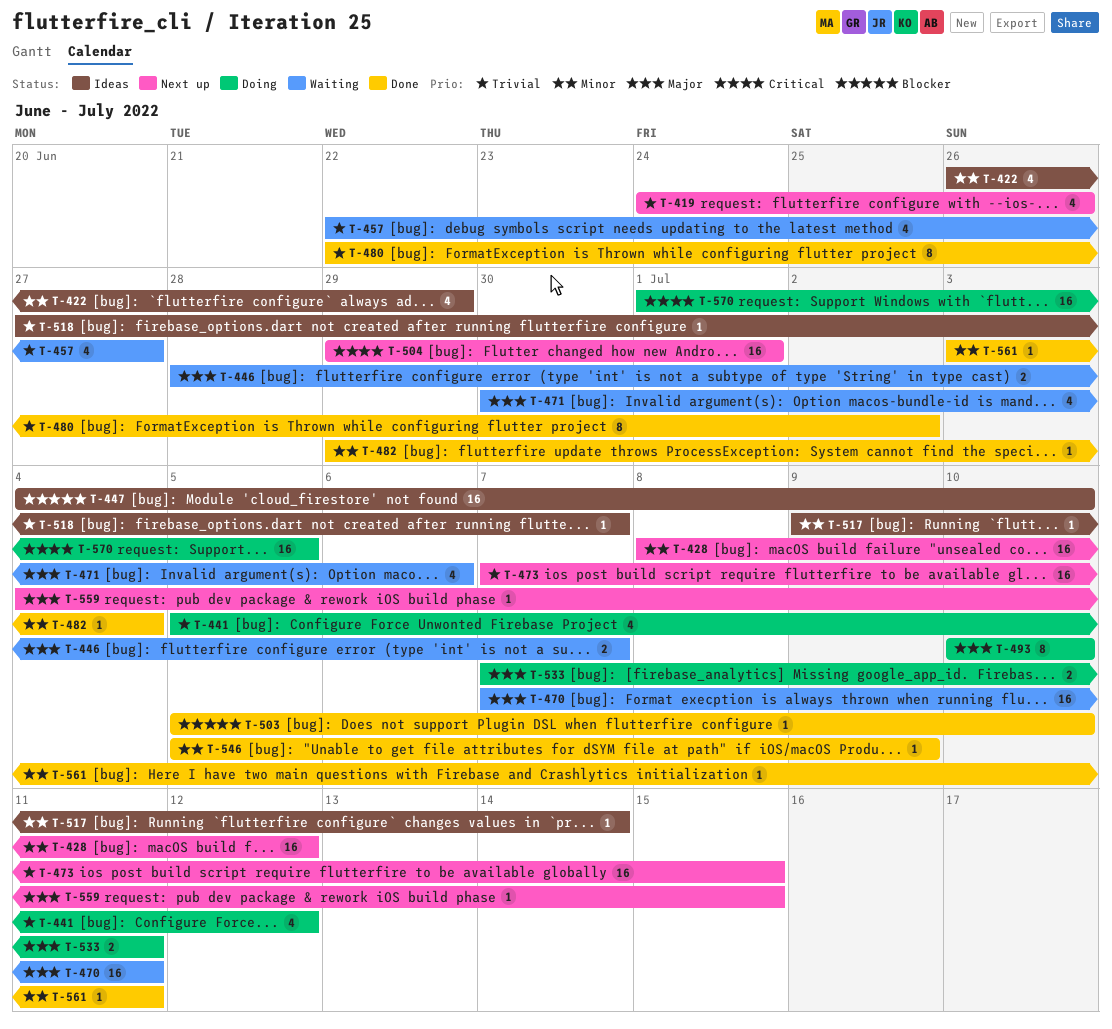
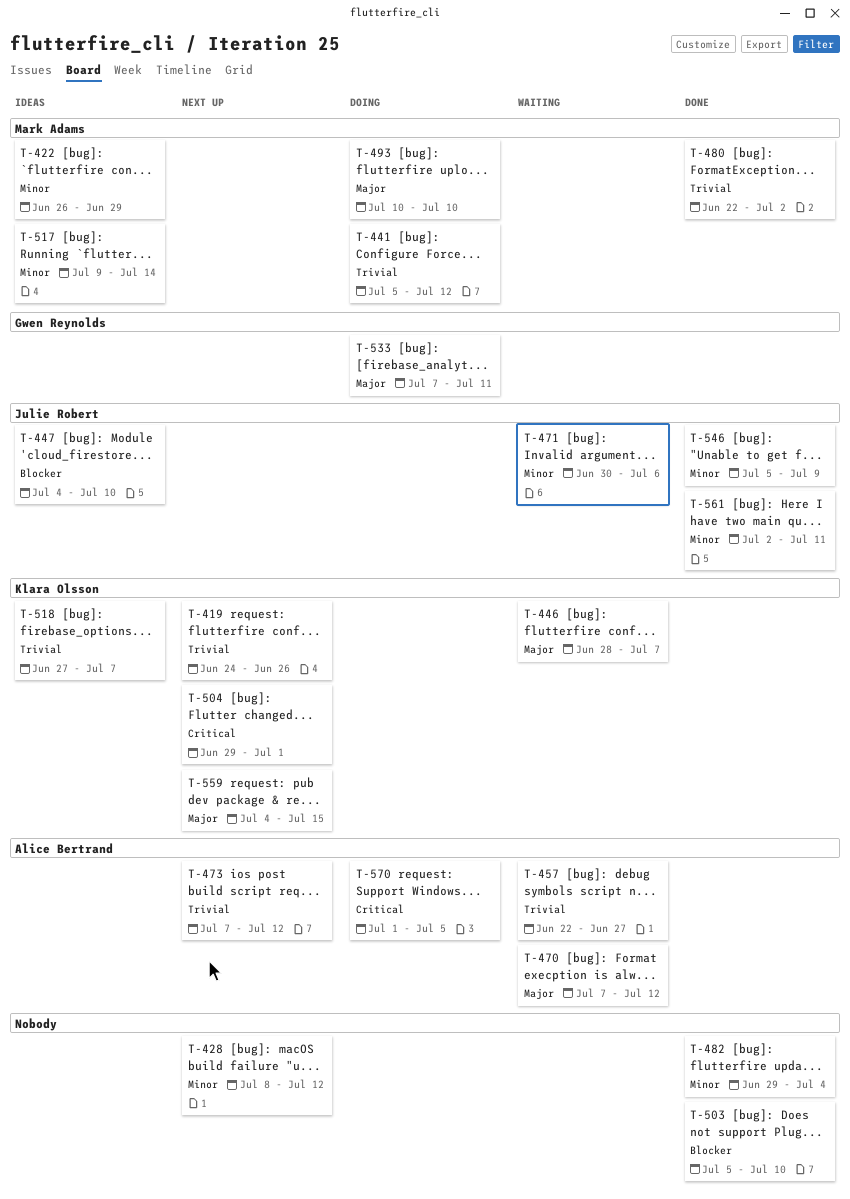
T-470, due: Jul 11 -> Jul 12
T-471, priority: Major -> Minor
T-473, due: Jul 15 -> Jul 12
T-561, start: Jul 3 -> Jul 2

